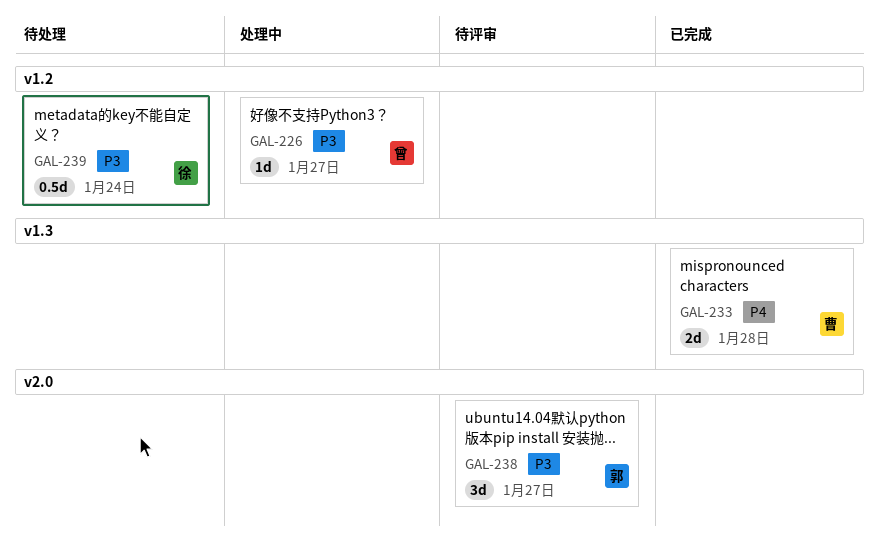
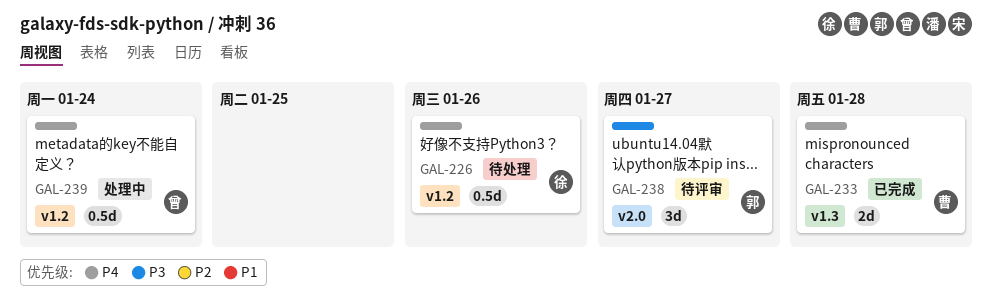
GAL-226, status: 处理中 -> 待处理
GAL-226, owner: 曾 -> 徐
GAL-226, priority: P3 -> P4
GAL-226, estimate: 1d -> 0.5d
GAL-226, due: Jan 27 -> Jan 26
GAL-239, status: 待处理 -> 处理中
GAL-239, owner: 徐 -> 曾
GAL-239, priority: P3 -> P4

